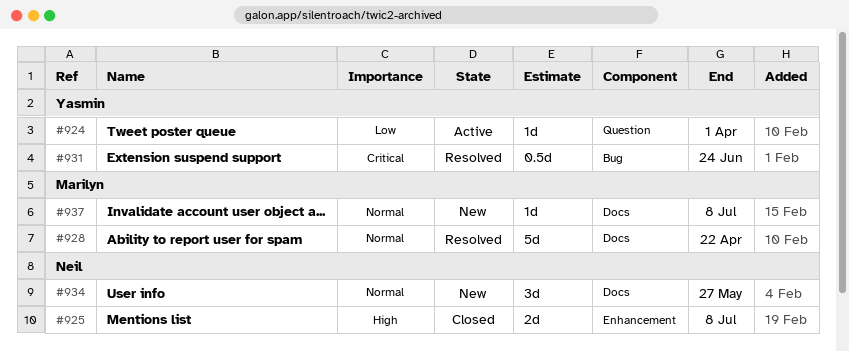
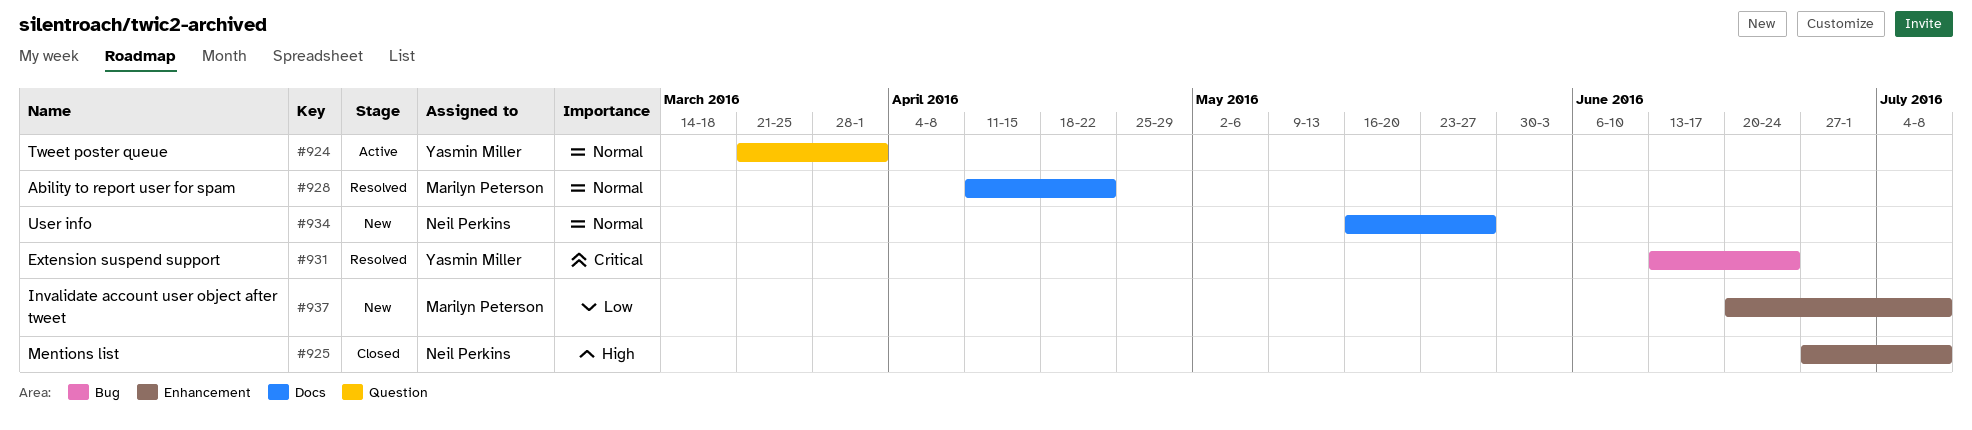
#924, priority: Low -> Normal
#937, priority: Normal -> Low
#937, label: Docs -> Enhancement

